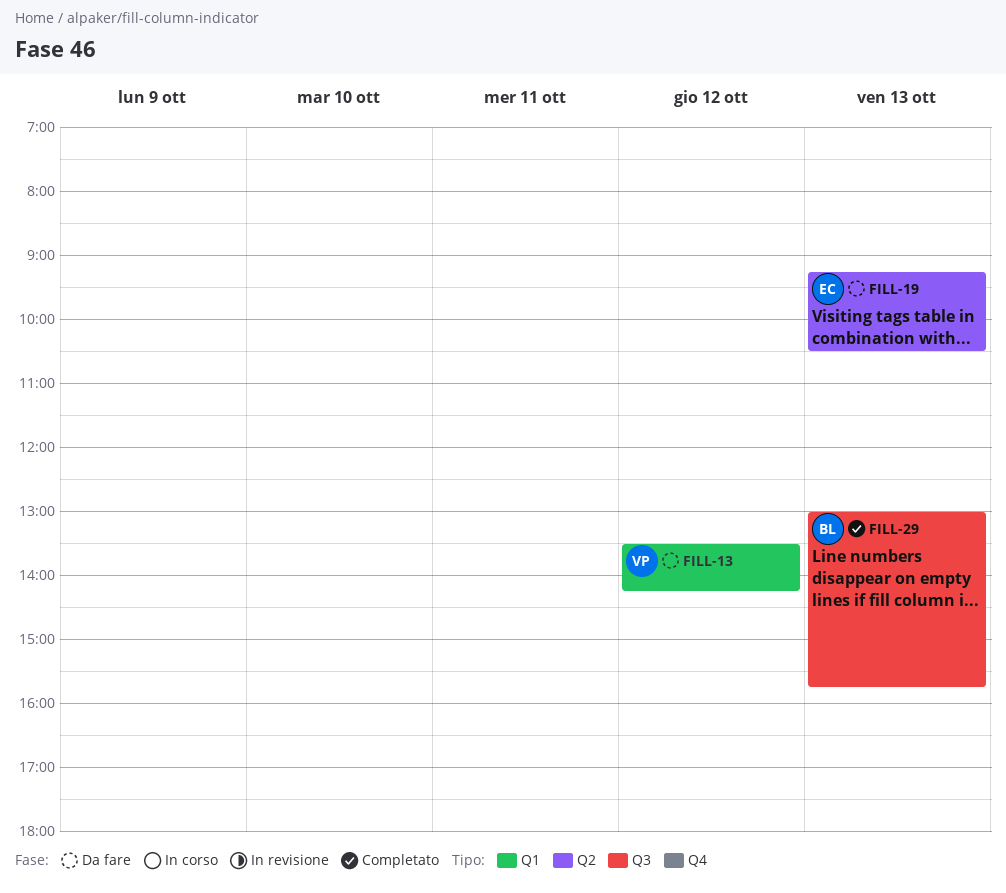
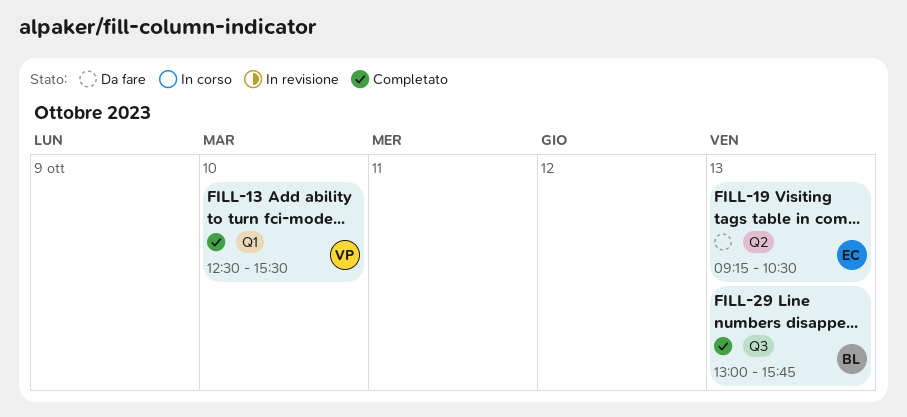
FILL-13, status: Da fare -> Completato
FILL-13, day: Oct 12 -> Oct 10
FILL-13, begins: 13:30 -> 12:30
FILL-13, ends: 14:15 -> 15:30

